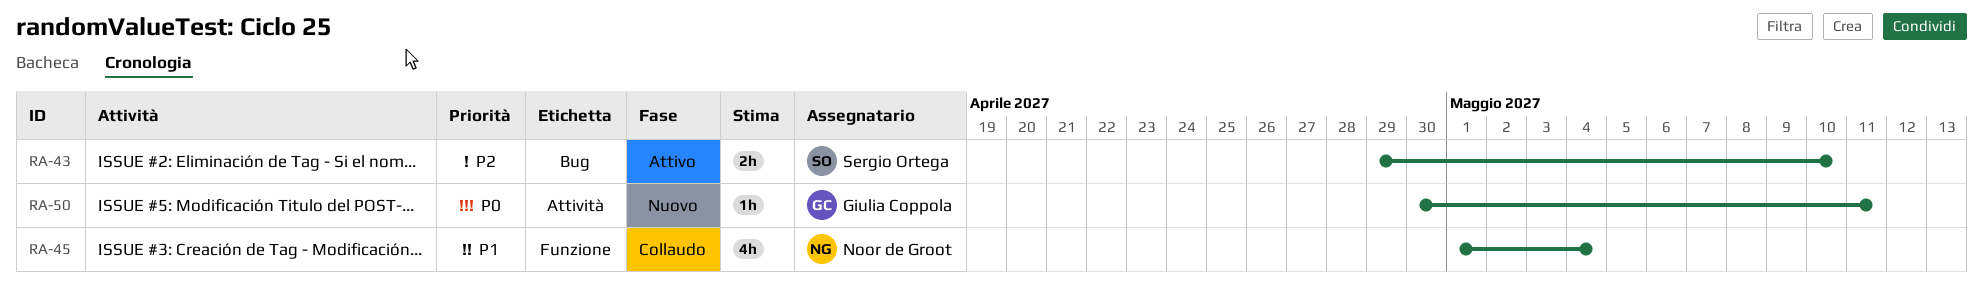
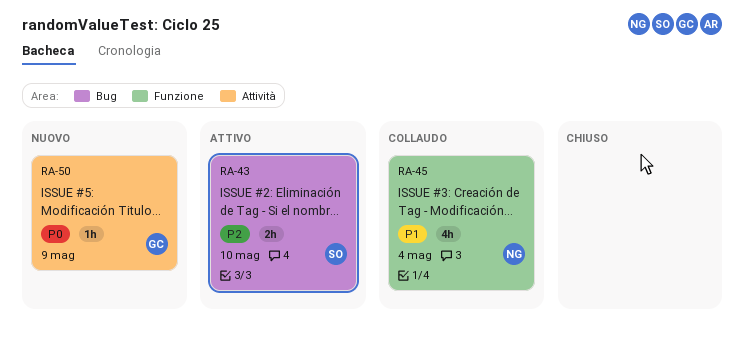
RA-50, due: May 11 -> May 9

